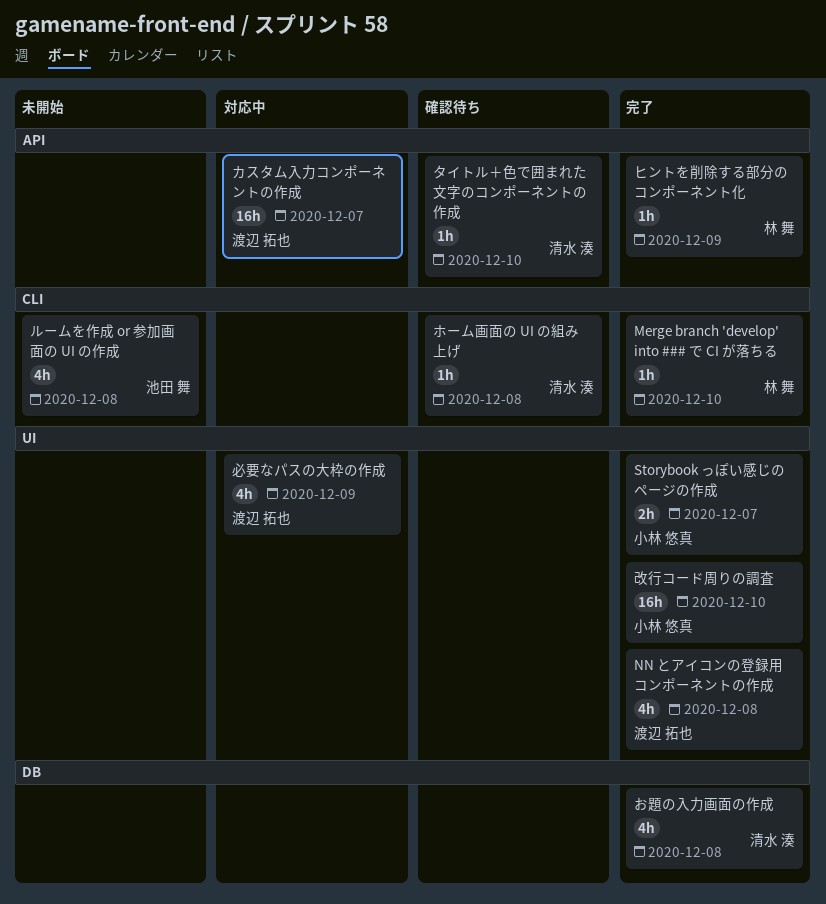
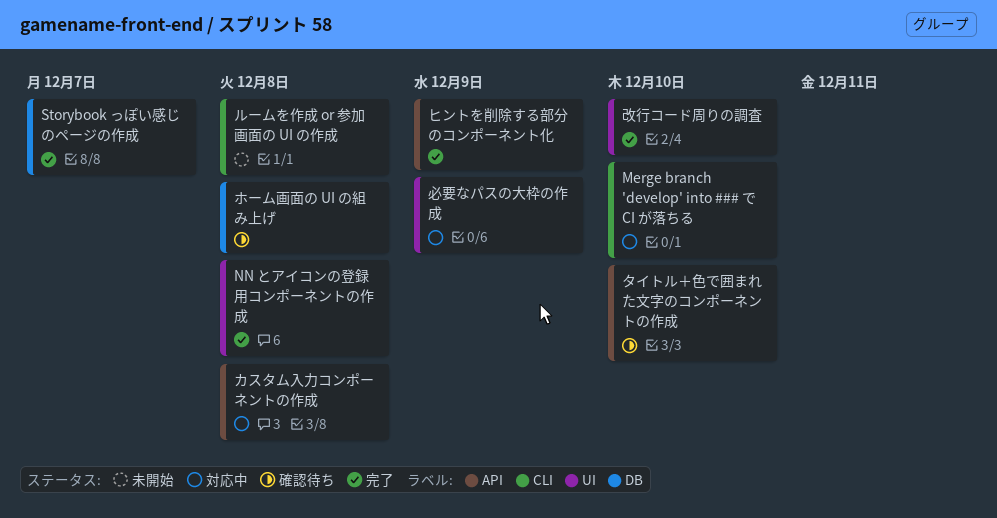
Merge branch 'develop' into ### で CI が落ちる, status: 完了 -> 対応中
Storybook っぽい感じのページの作成, label: UI -> DB
お題の入力画面の作成: present -> none
カスタム入力コンポーネントの作成, due: Dec 7 -> Dec 8
ホーム画面の UI の組み上げ, label: CLI -> DB

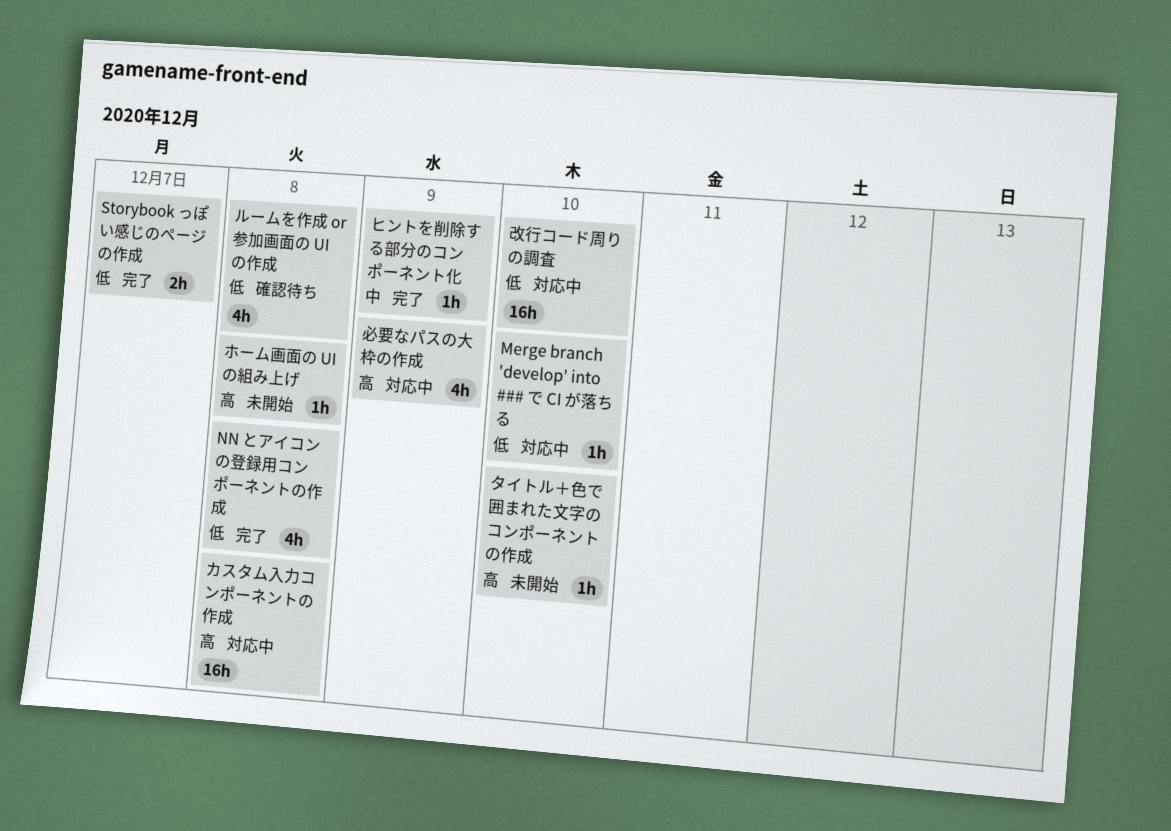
タイトル＋色で囲まれた文字のコンポーネントの作成, status: 確認待ち -> 未開始
ホーム画面の UI の組み上げ, status: 確認待ち -> 未開始
ルームを作成 or 参加画面の UI の作成, status: 未開始 -> 確認待ち
改行コード周りの調査, status: 完了 -> 対応中

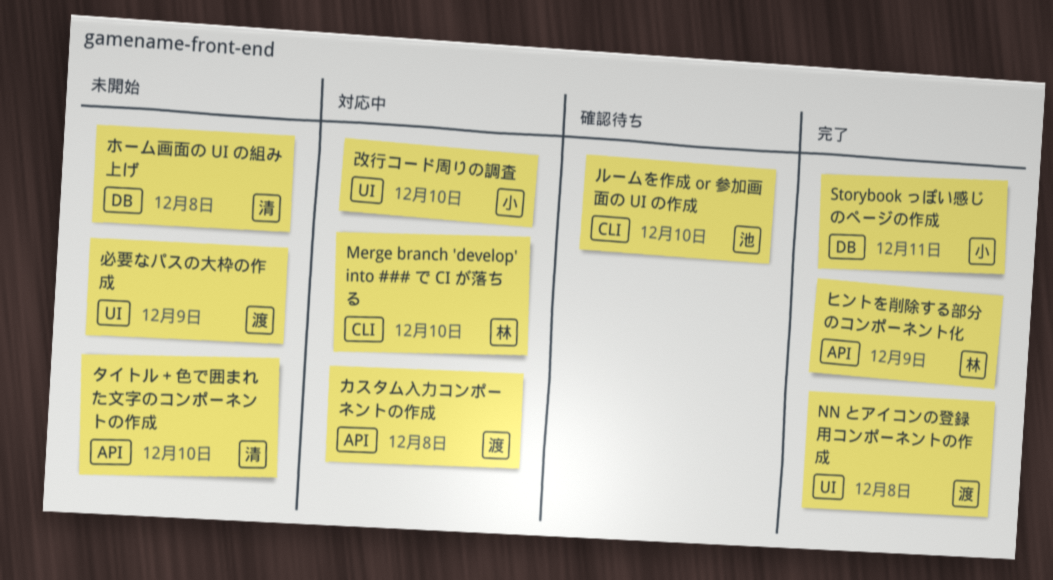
Storybook っぽい感じのページの作成, due: Dec 7 -> Dec 11
ルームを作成 or 参加画面の UI の作成, due: Dec 8 -> Dec 10
必要なパスの大枠の作成, status: 対応中 -> 未開始

